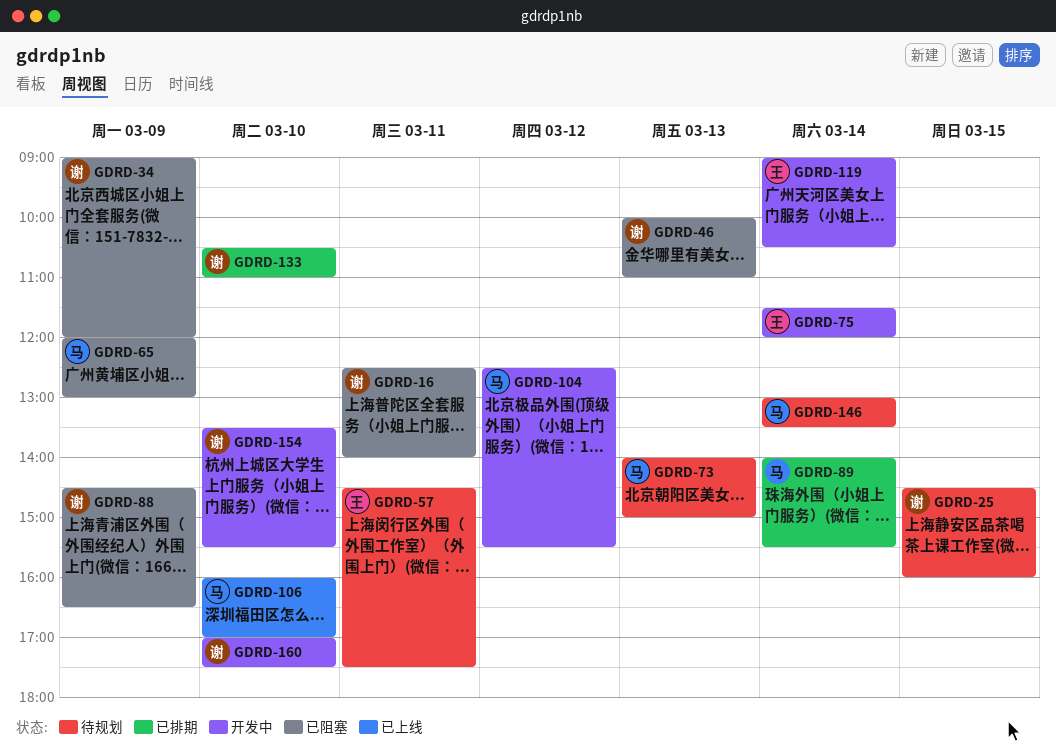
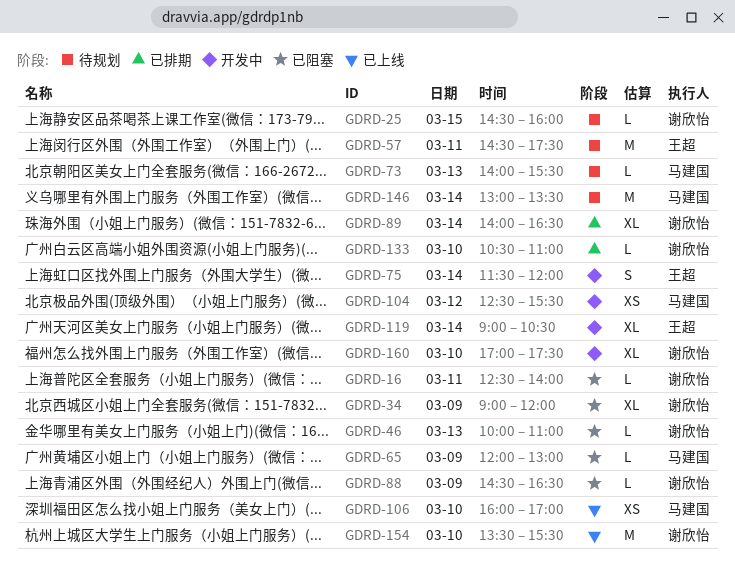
GDRD-73, ends: 15:00 -> 15:30
GDRD-89, owner: 马建国 -> 谢欣怡
GDRD-89, ends: 15:30 -> 16:30
GDRD-154, status: 开发中 -> 已上线

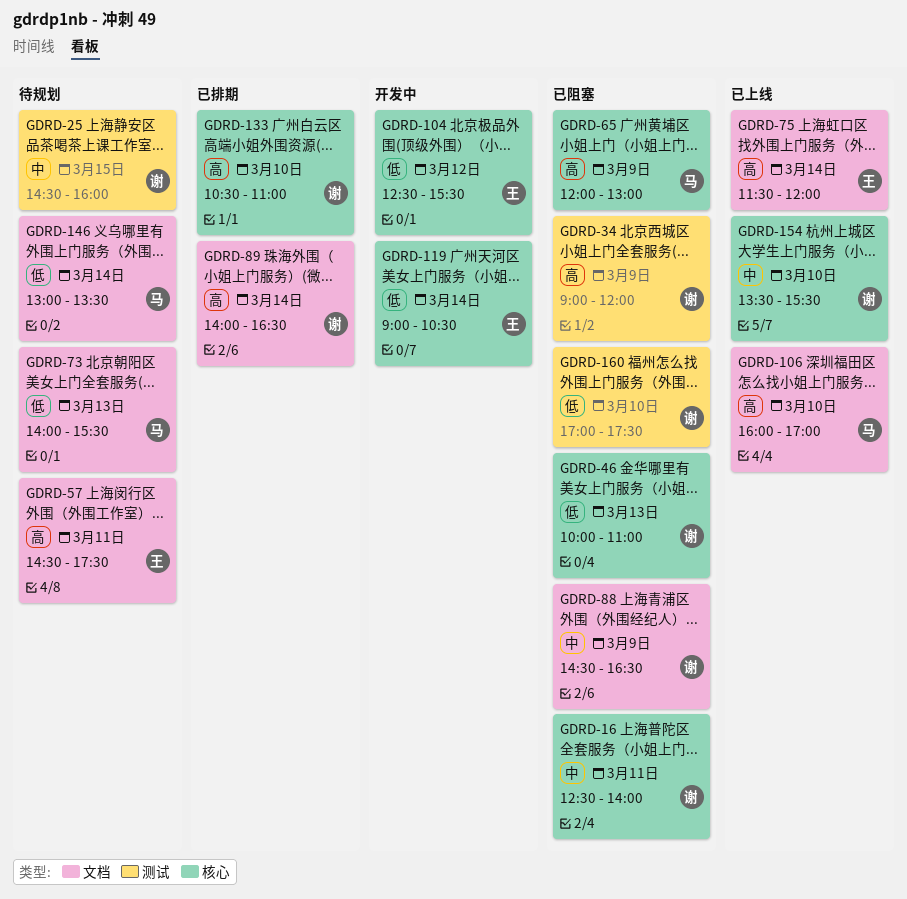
GDRD-75, status: 开发中 -> 已上线
GDRD-104, owner: 马建国 -> 王超
GDRD-160, status: 开发中 -> 已阻塞

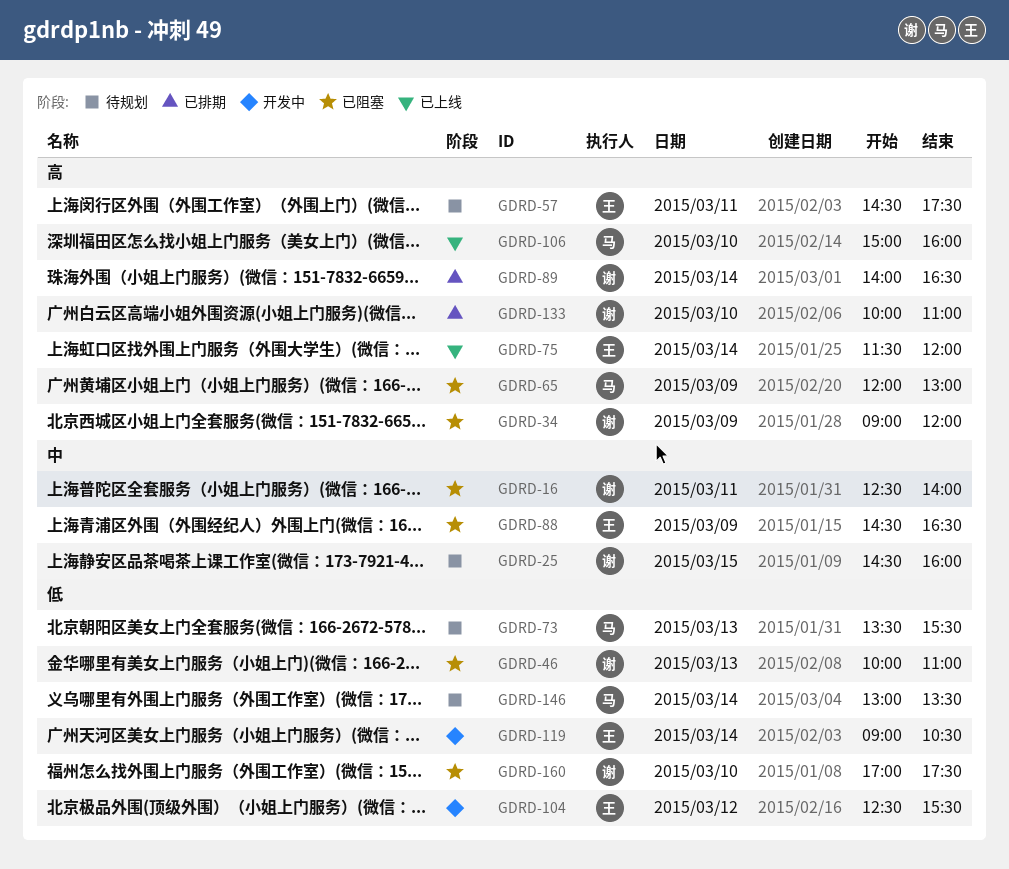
GDRD-73, begins: 14:00 -> 13:30
GDRD-88, owner: 谢 -> 王
GDRD-106, begins: 16:00 -> 15:00
GDRD-106, ends: 17:00 -> 16:00
GDRD-133, begins: 10:30 -> 10:00
GDRD-154: present -> none

